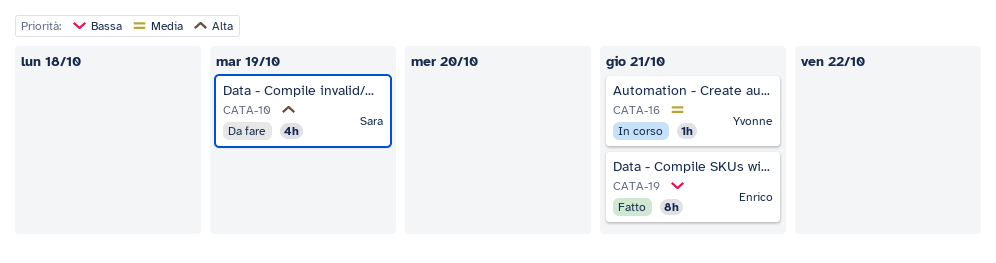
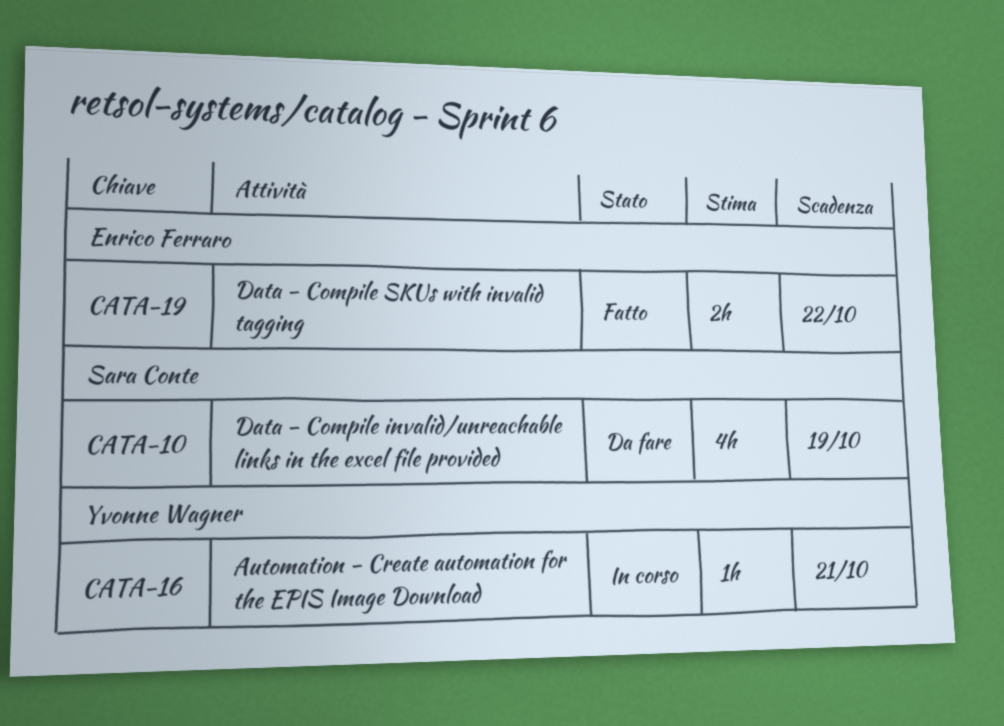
CATA-19, estimate: 8h -> 2h
CATA-19, due: Oct 21 -> Oct 22

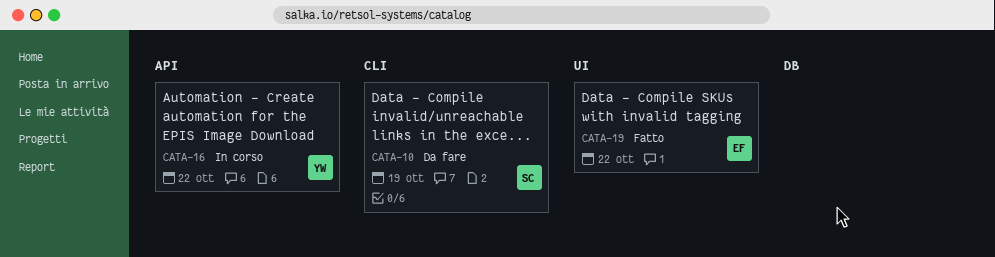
CATA-16, due: Oct 21 -> Oct 22

